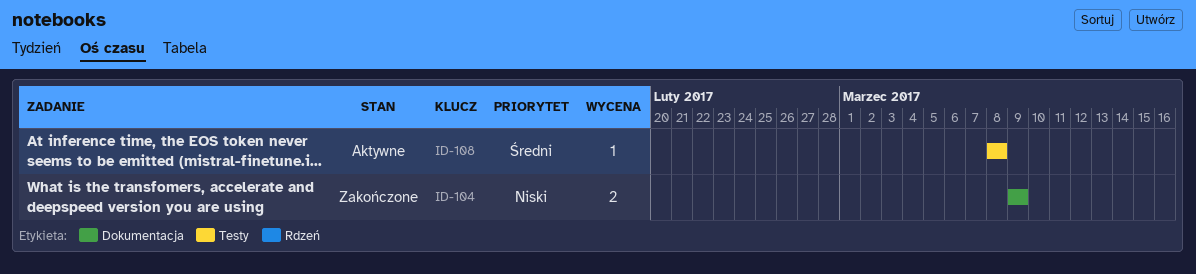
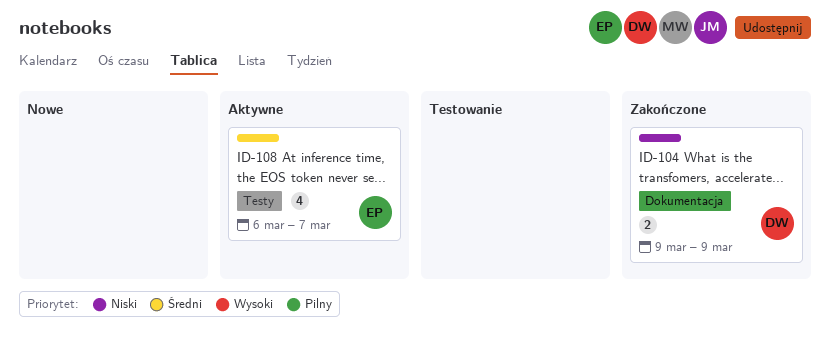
ID-108, estimate: 1 -> 4
ID-108, start: Mar 8 -> Mar 6
ID-108, due: Mar 8 -> Mar 7

